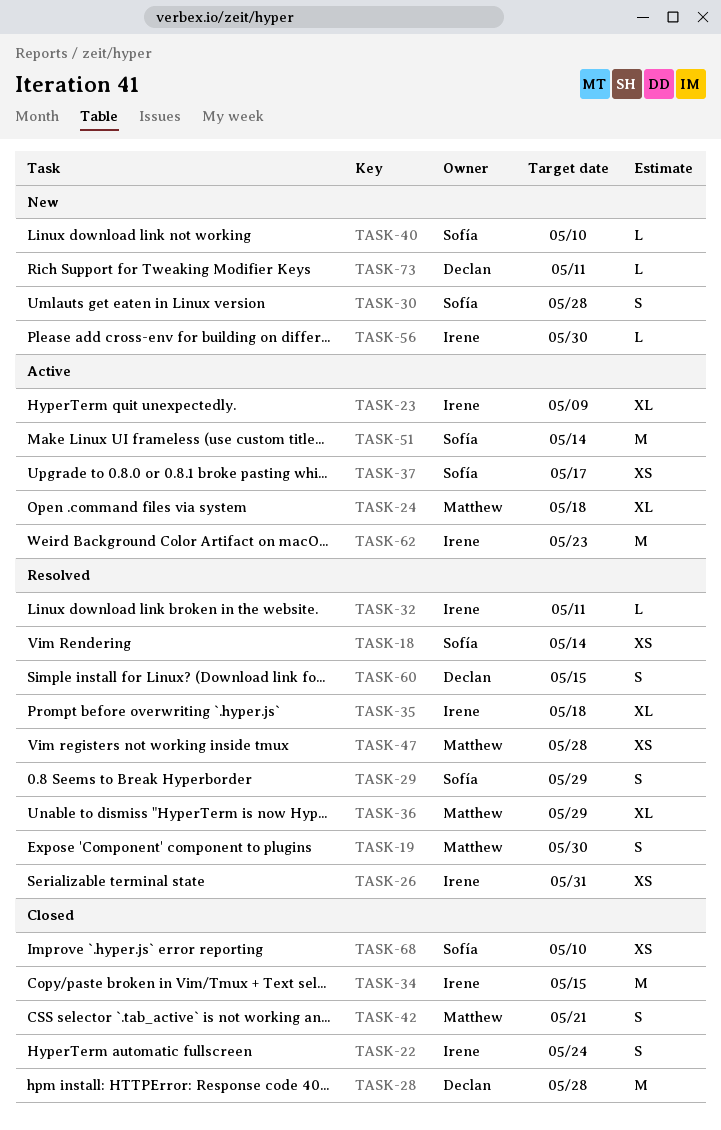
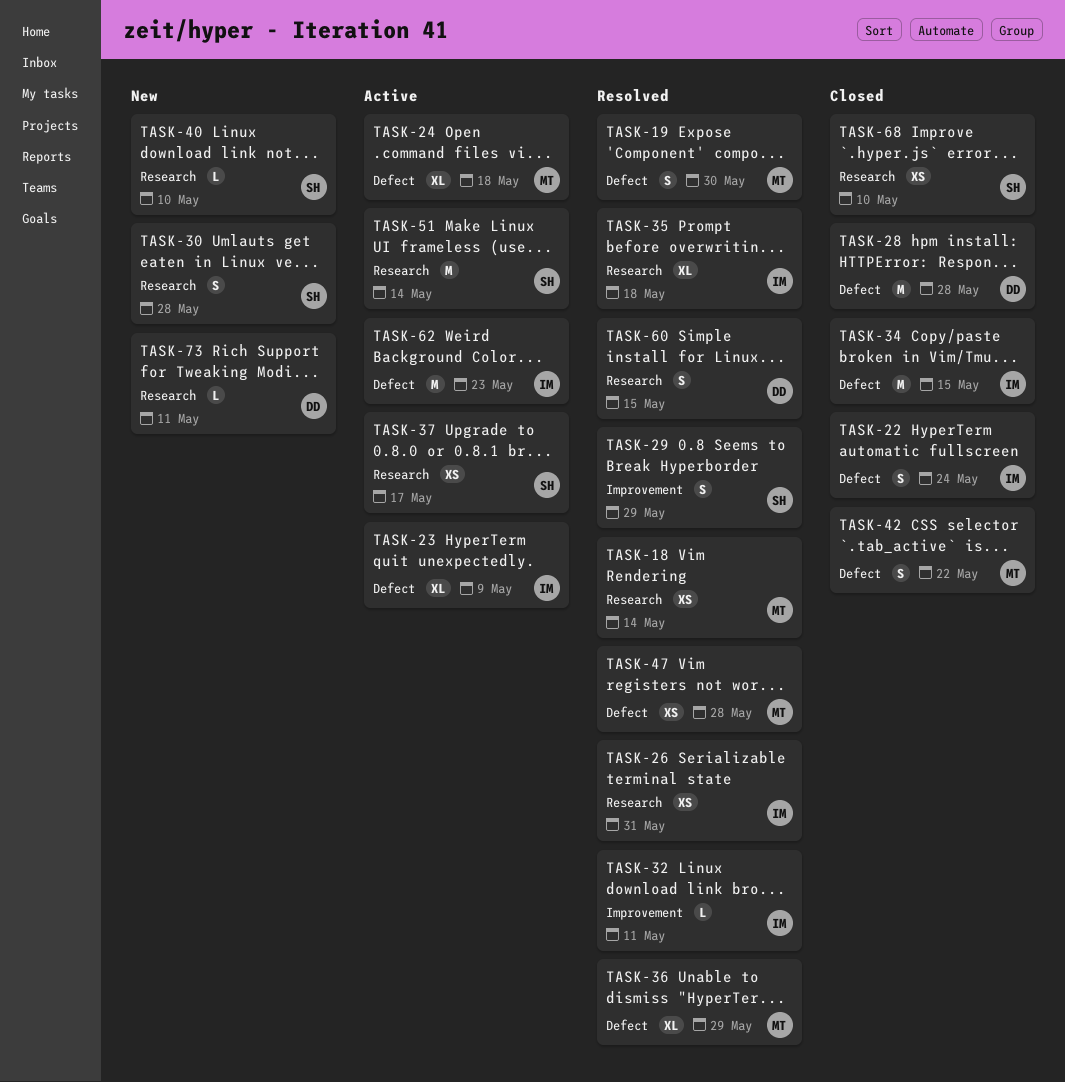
TASK-18, owner: Sofía -> Matthew
TASK-42, due: May 21 -> May 22
TASK-56: present -> none

